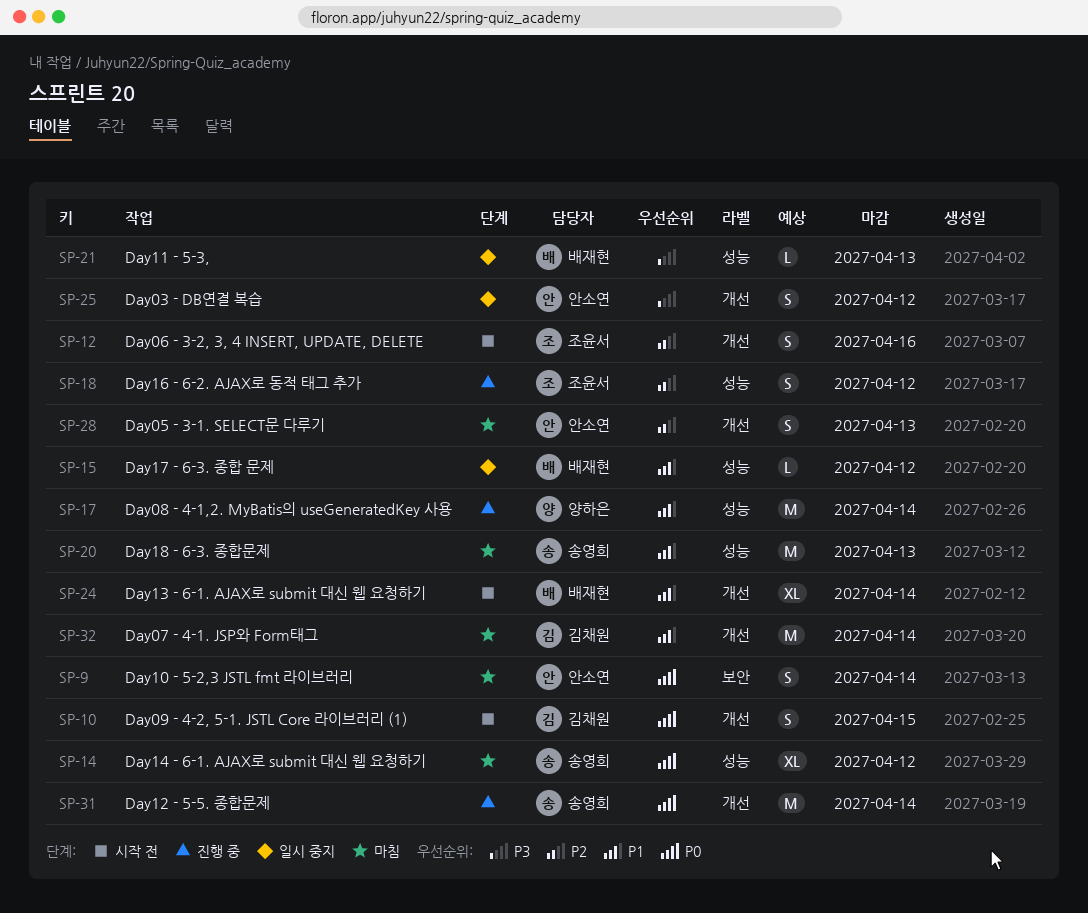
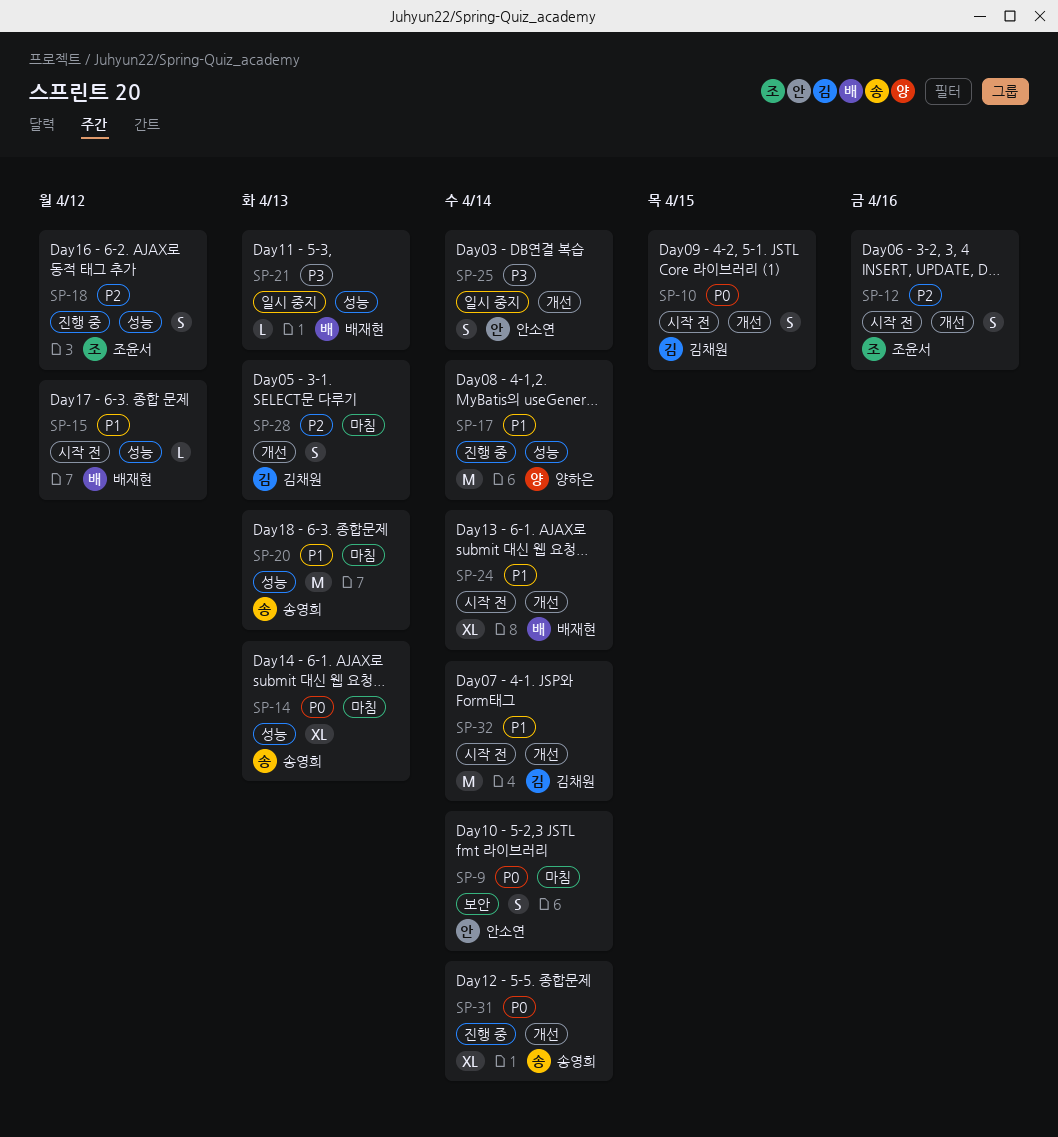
SP-14, due: Apr 12 -> Apr 13
SP-15, status: 일시 중지 -> 시작 전
SP-25, due: Apr 12 -> Apr 14
SP-28, owner: 안소연 -> 김채원
SP-31, estimate: M -> XL
SP-32, status: 마침 -> 시작 전

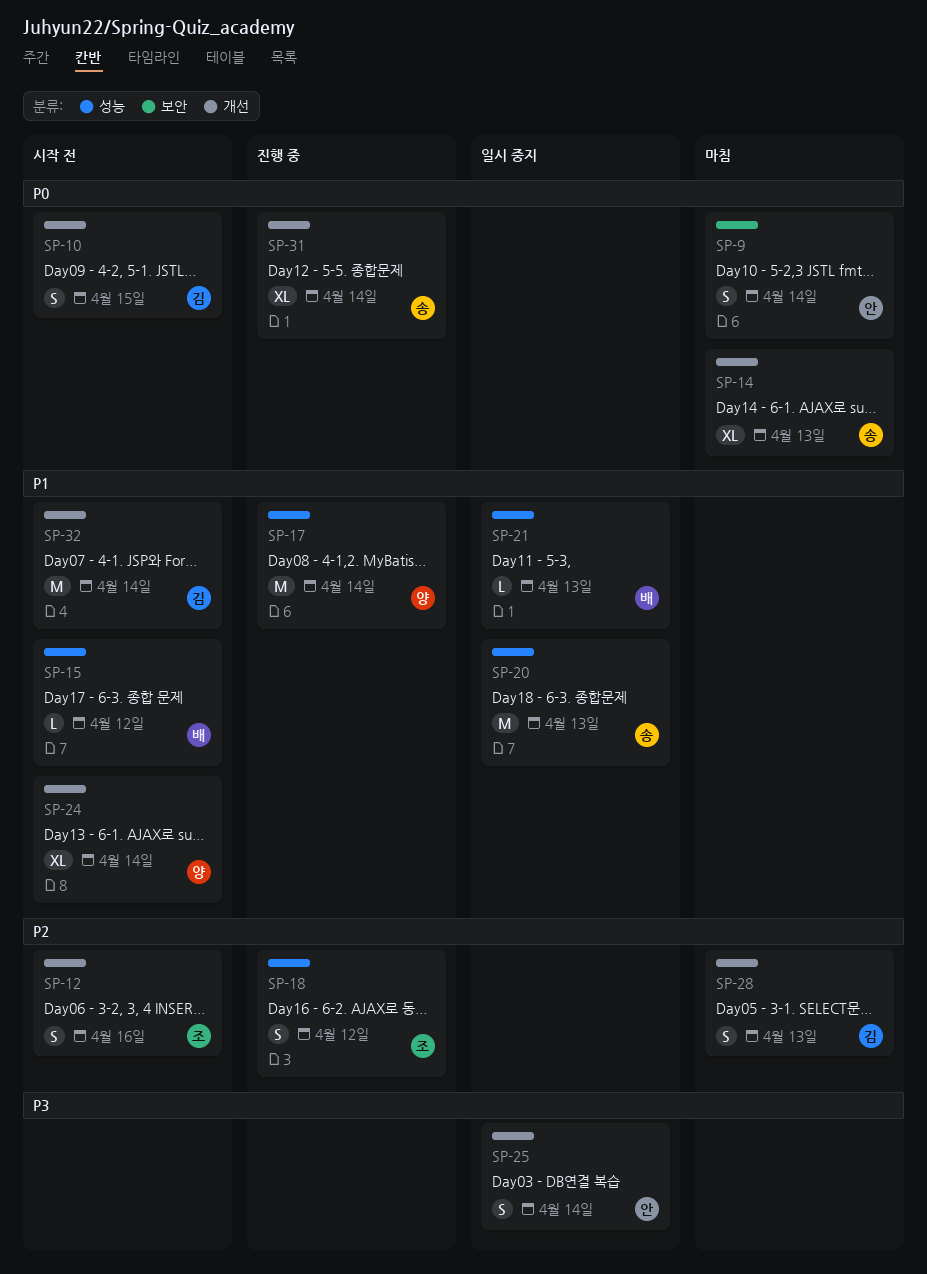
SP-14, label: 성능 -> 개선
SP-20, status: 마침 -> 일시 중지
SP-21, priority: P3 -> P1
SP-24, owner: 배재현 -> 양하은

